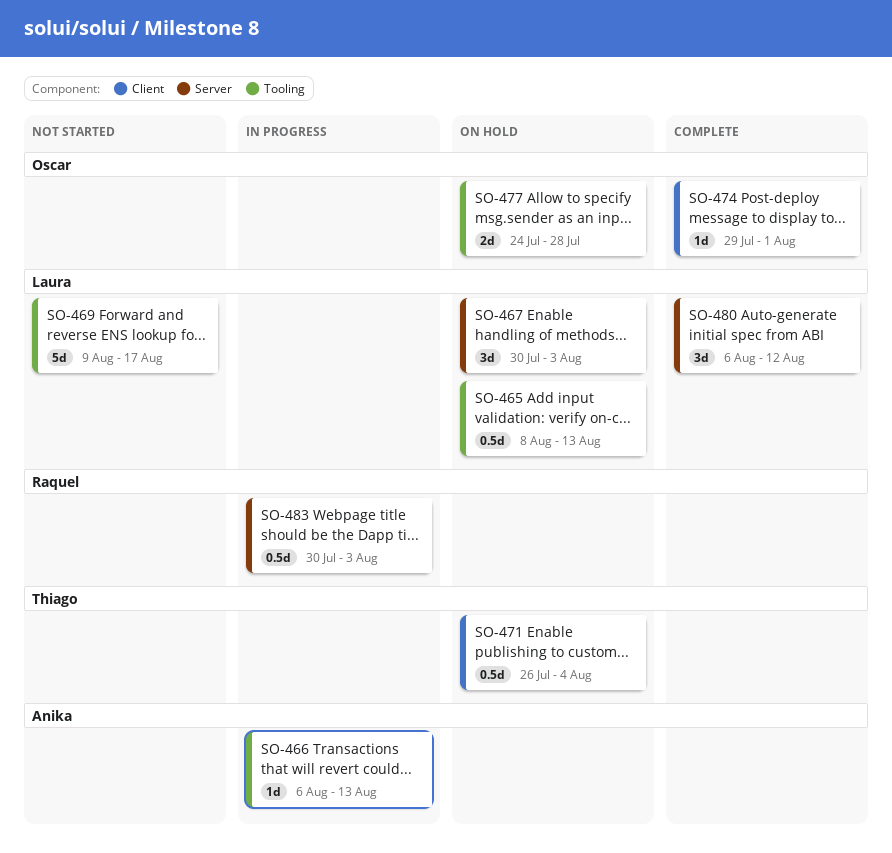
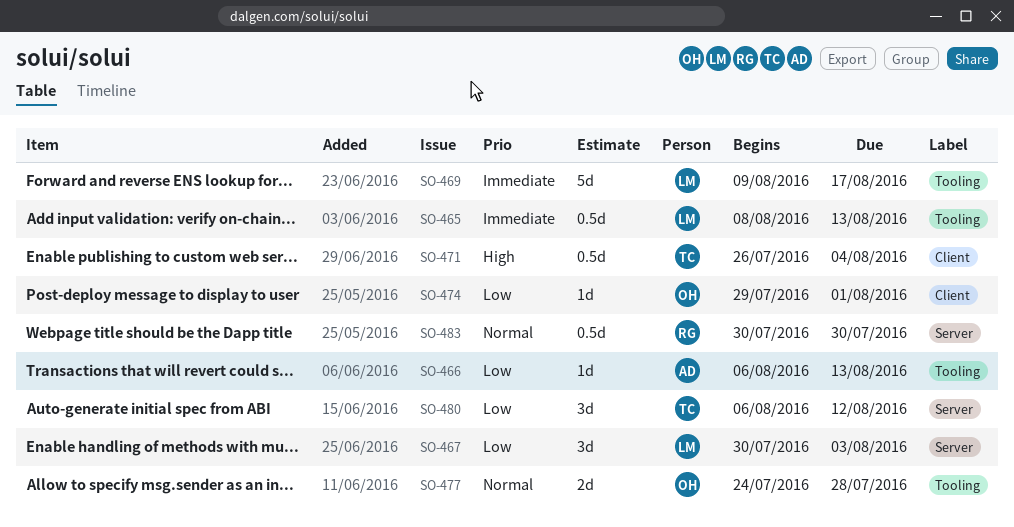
SO-480, owner: Laura -> Thiago
SO-483, due: Aug 3 -> Jul 30

